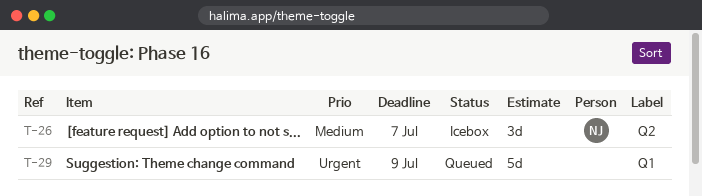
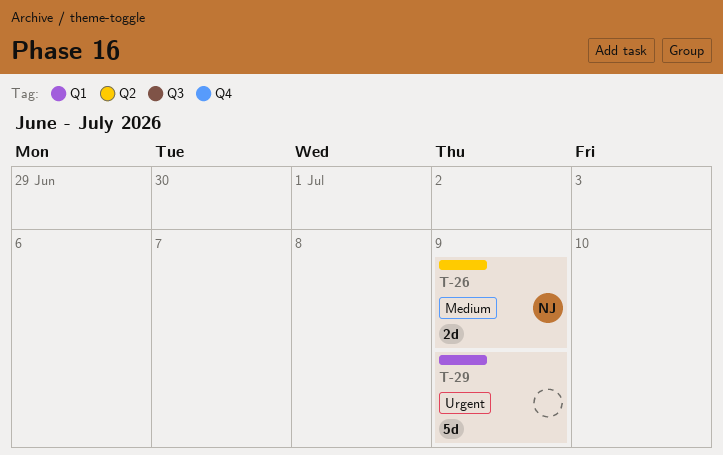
T-26, estimate: 3d -> 2d
T-26, due: Jul 7 -> Jul 9

